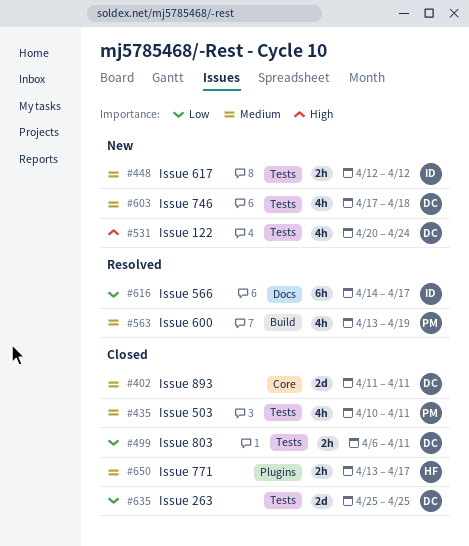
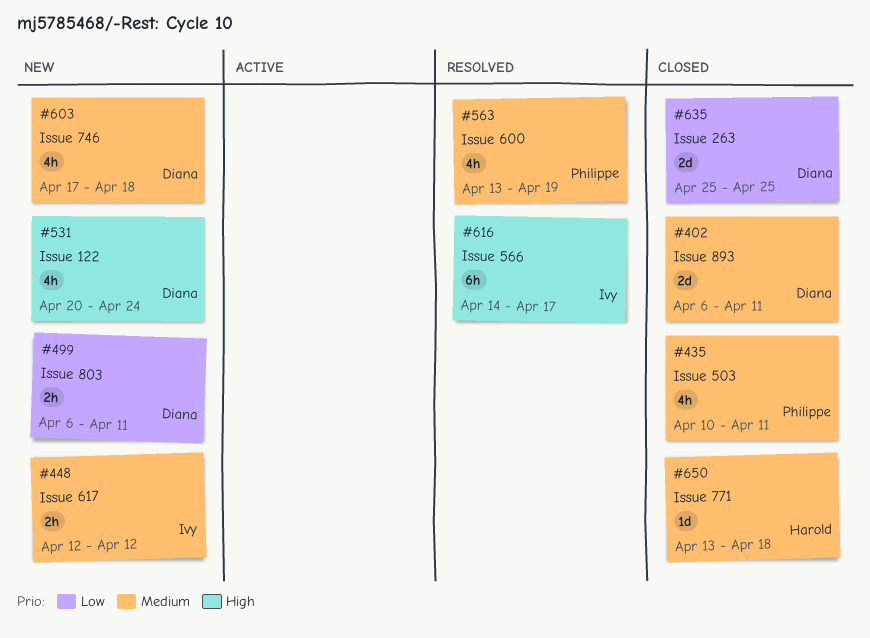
#402, start: Apr 11 -> Apr 6
#499, status: Closed -> New
#616, priority: Low -> High
#650, estimate: 2h -> 1d
#650, due: Apr 17 -> Apr 18

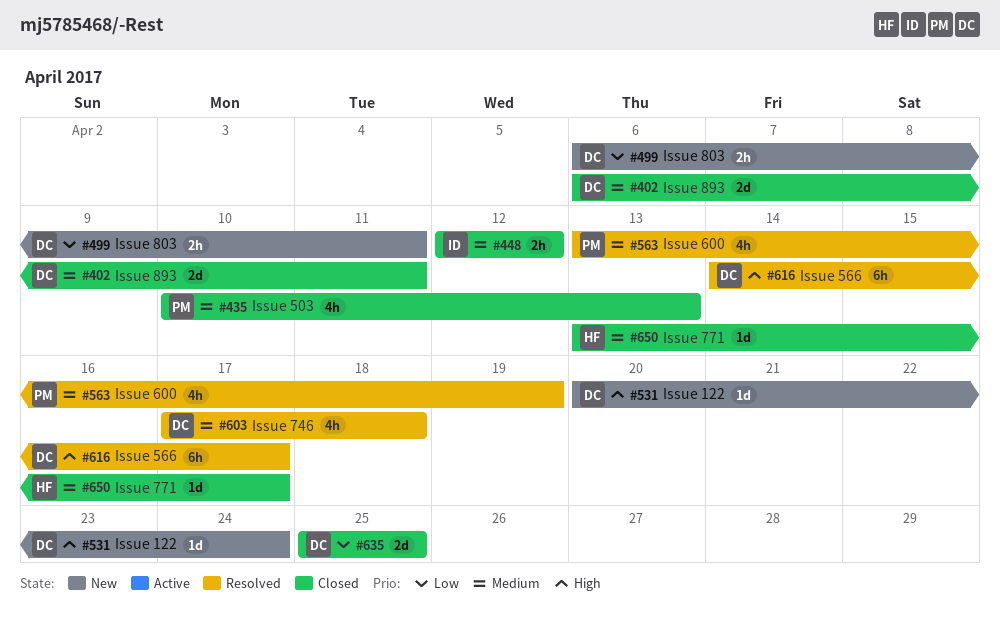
#435, due: Apr 11 -> Apr 13
#448, status: New -> Closed
#531, estimate: 4h -> 1d
#603, status: New -> Resolved
#616, owner: Ivy -> Diana
#650, due: Apr 18 -> Apr 17

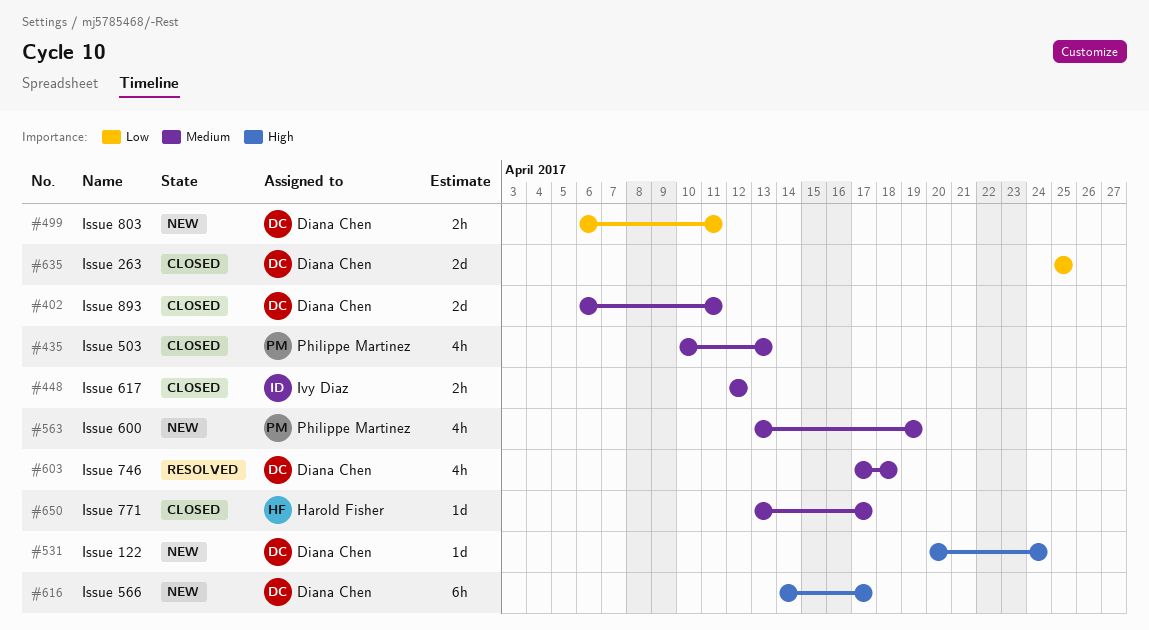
#563, status: Resolved -> New
#616, status: Resolved -> New

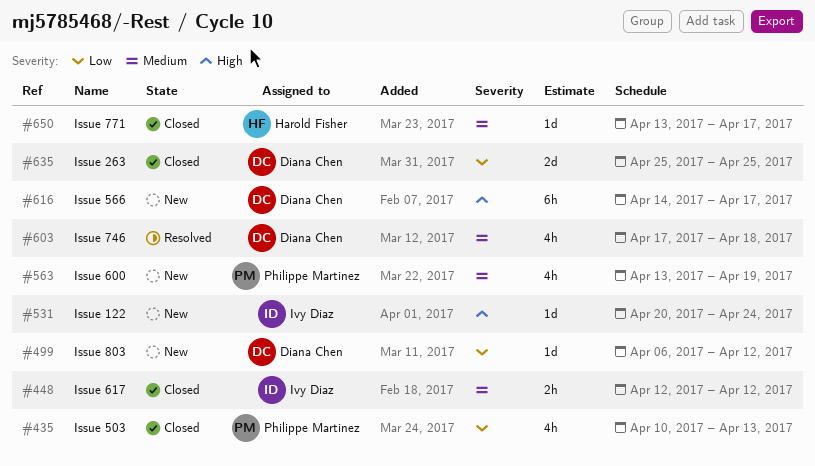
#402: present -> none
#435, priority: Medium -> Low
#499, estimate: 2h -> 1d
#499, due: Apr 11 -> Apr 12
#531, owner: Diana Chen -> Ivy Diaz

